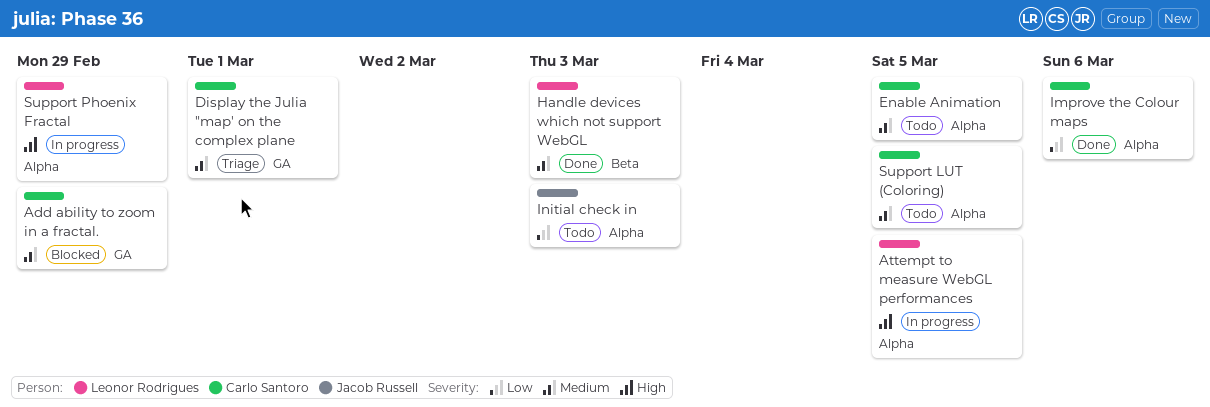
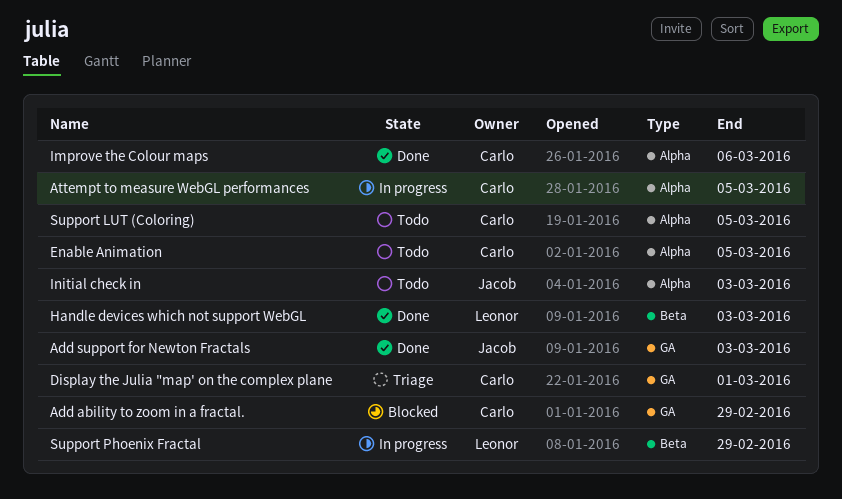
Add support for Newton Fractals: none -> present
Attempt to measure WebGL performances, owner: Leonor Rodrigues -> Carlo Santoro
Support Phoenix Fractal, label: Alpha -> Beta

